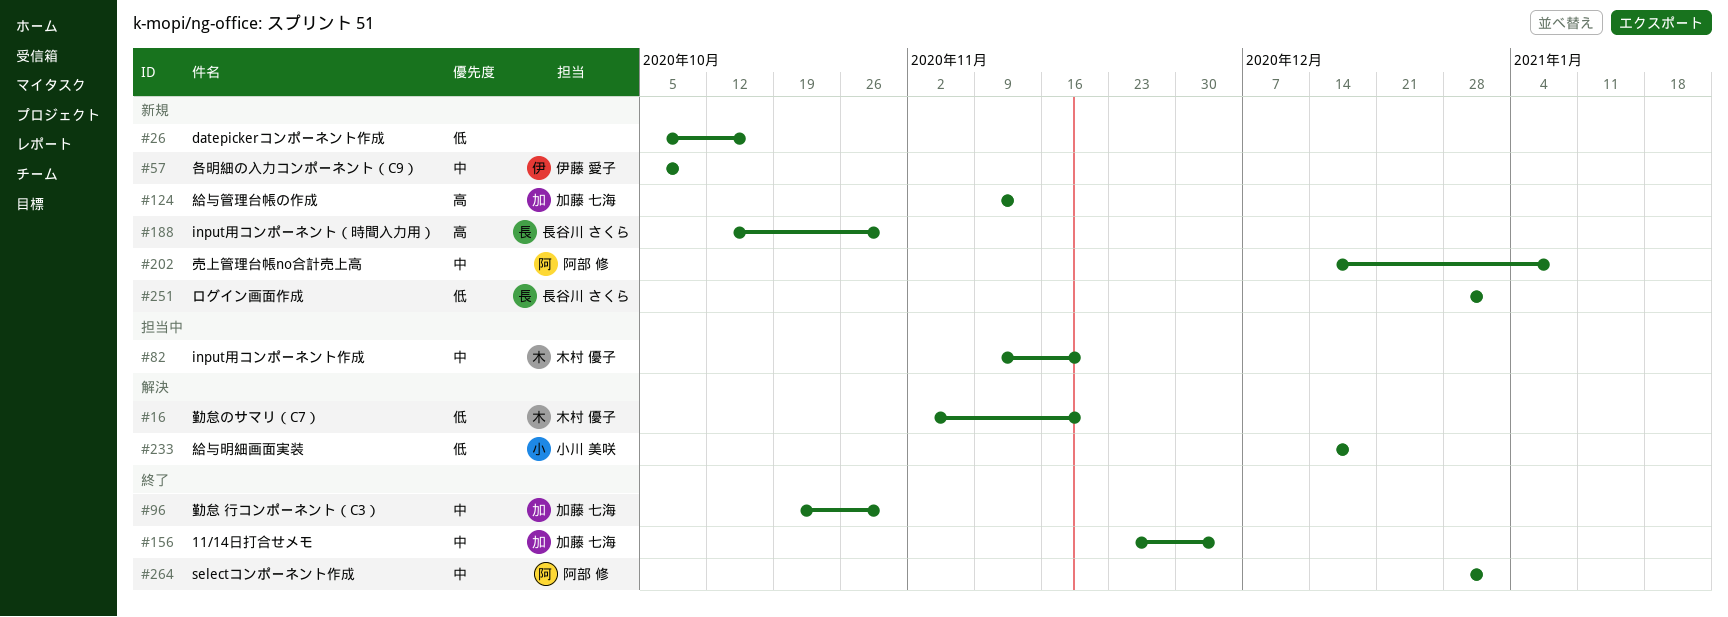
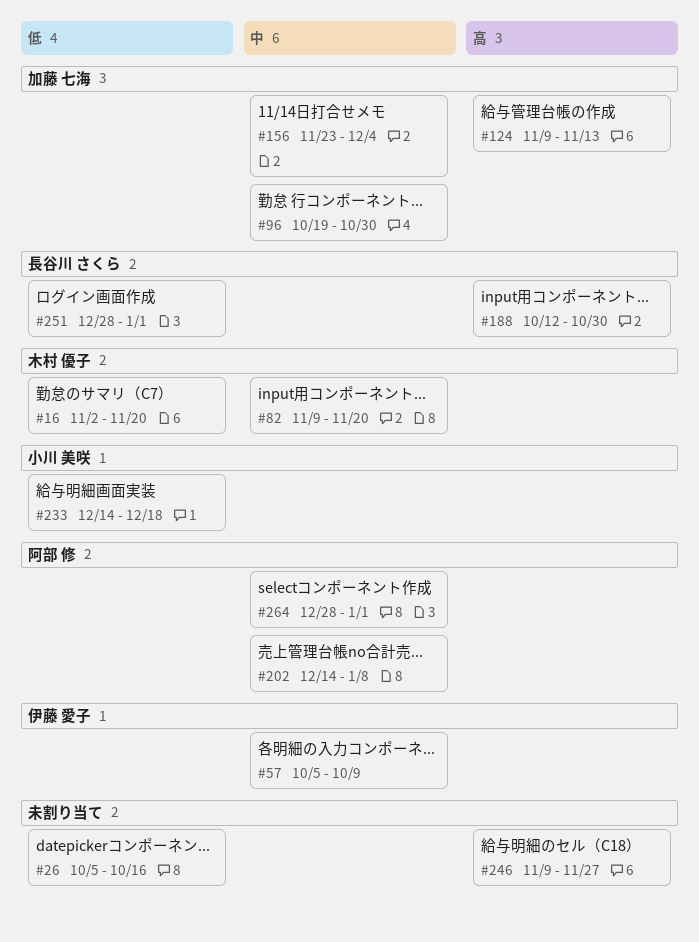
#246: none -> present

